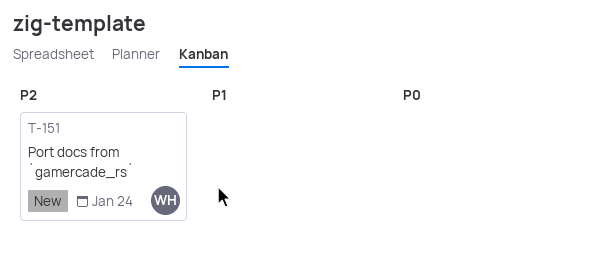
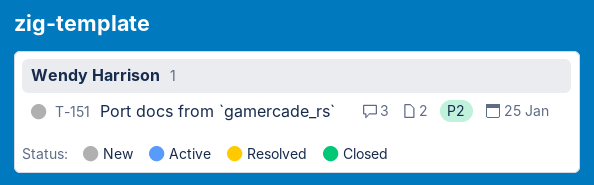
T-151, due: Jan 24 -> Jan 25

